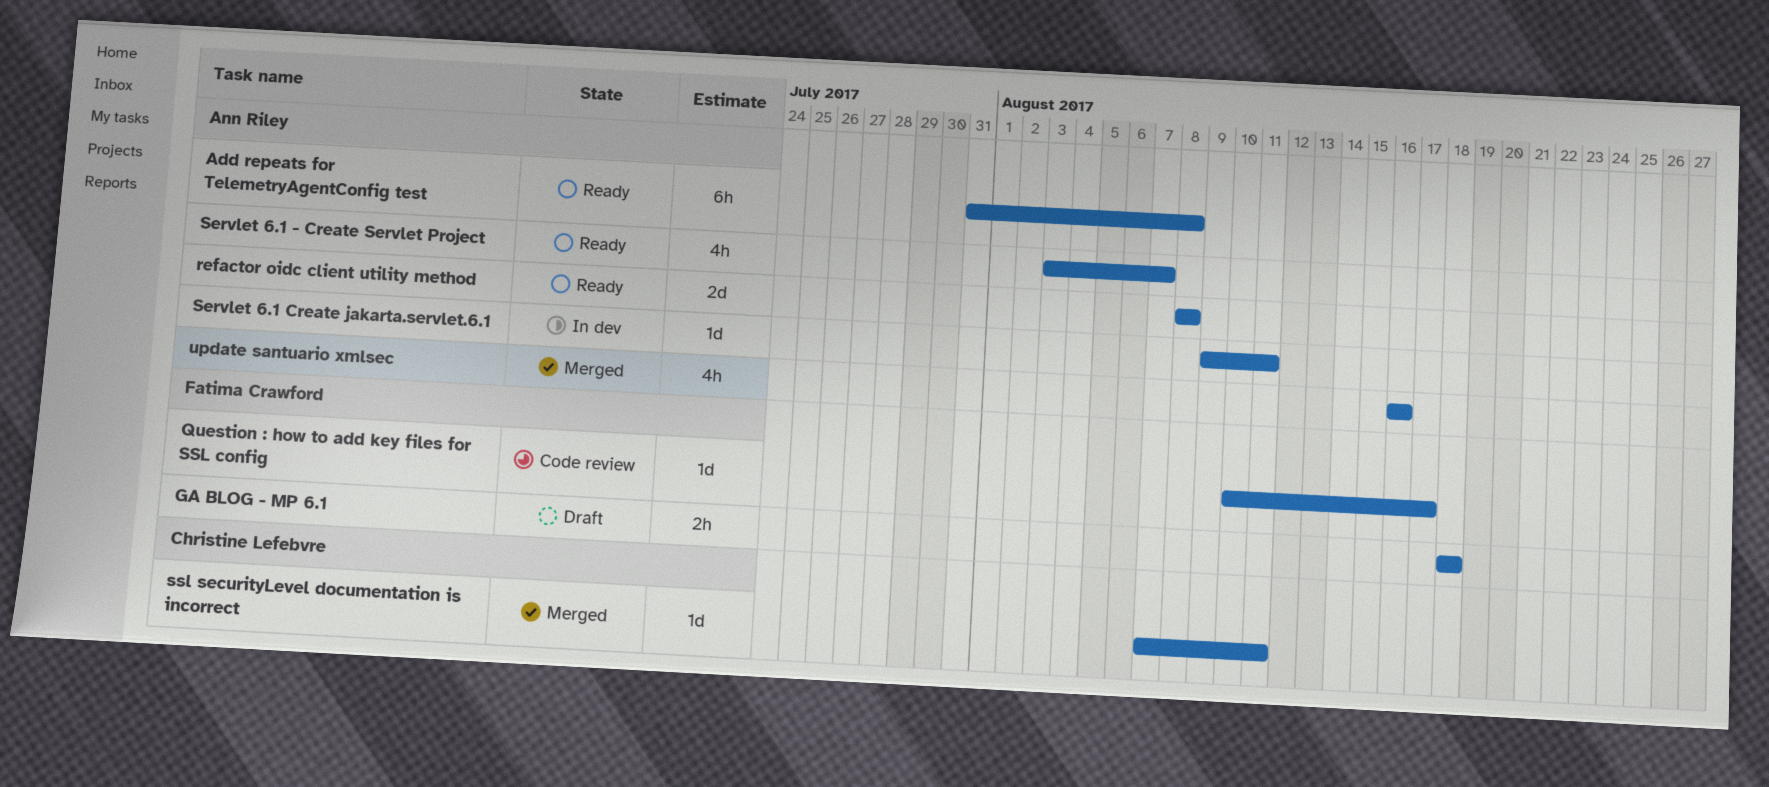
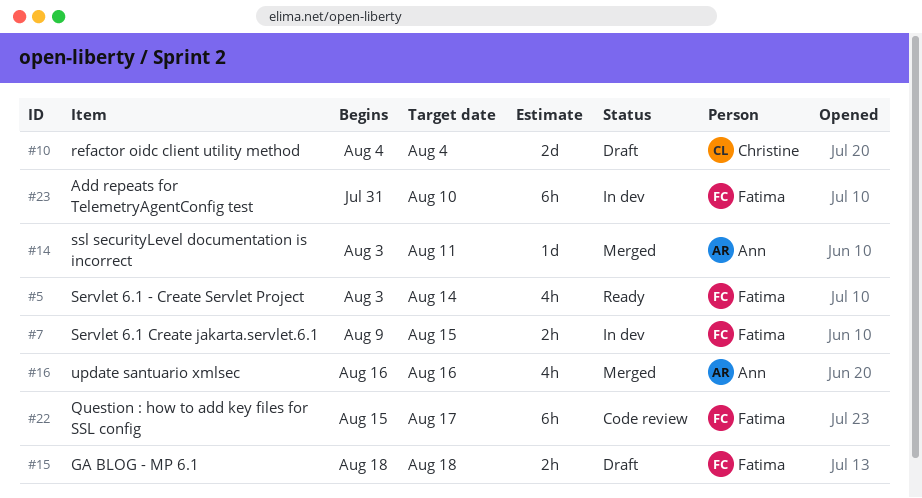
Add repeats for TelemetryAgentConfig test, status: Ready -> In dev
Add repeats for TelemetryAgentConfig test, owner: Ann Riley -> Fatima Crawford
Add repeats for TelemetryAgentConfig test, due: Aug 8 -> Aug 10
Question : how to add key files for SSL config, estimate: 1d -> 6h
Question : how to add key files for SSL config, start: Aug 10 -> Aug 15
refactor oidc client utility method, status: Ready -> Draft
refactor oidc client utility method, owner: Ann Riley -> Christine Lefebvre
refactor oidc client utility method, start: Aug 8 -> Aug 4
refactor oidc client utility method, due: Aug 8 -> Aug 4
Servlet 6.1 - Create Servlet Project, owner: Ann Riley -> Fatima Crawford
Servlet 6.1 - Create Servlet Project, due: Aug 7 -> Aug 14
Servlet 6.1 Create jakarta.servlet.6.1, owner: Ann Riley -> Fatima Crawford
Servlet 6.1 Create jakarta.servlet.6.1, estimate: 1d -> 2h
Servlet 6.1 Create jakarta.servlet.6.1, due: Aug 11 -> Aug 15
ssl securityLevel documentation is incorrect, owner: Christine Lefebvre -> Ann Riley
ssl securityLevel documentation is incorrect, start: Aug 7 -> Aug 3

